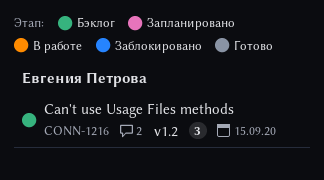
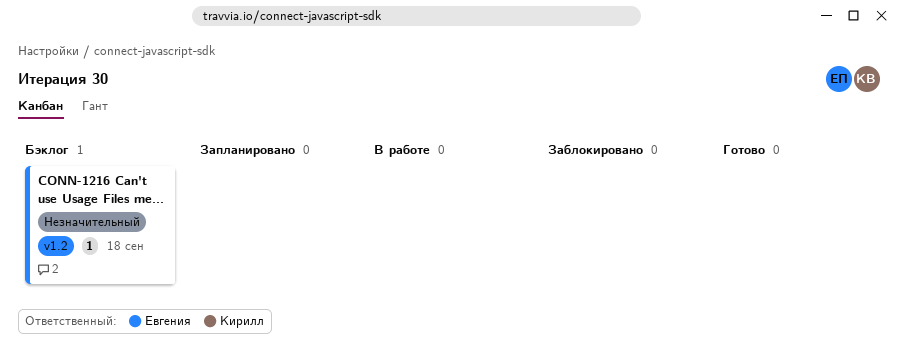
CONN-1216, estimate: 3 -> 1
CONN-1216, due: Sep 15 -> Sep 18

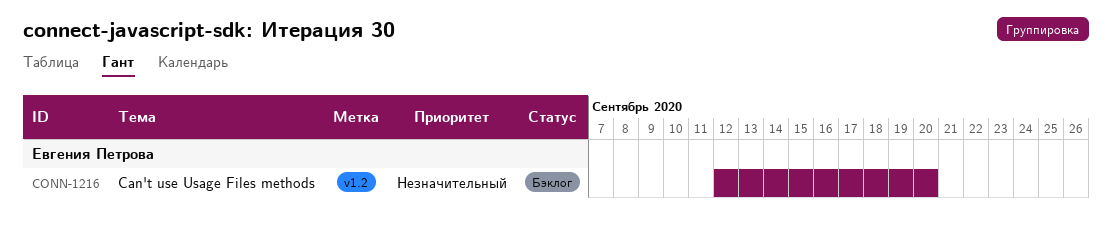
CONN-1216, due: Sep 18 -> Sep 20

